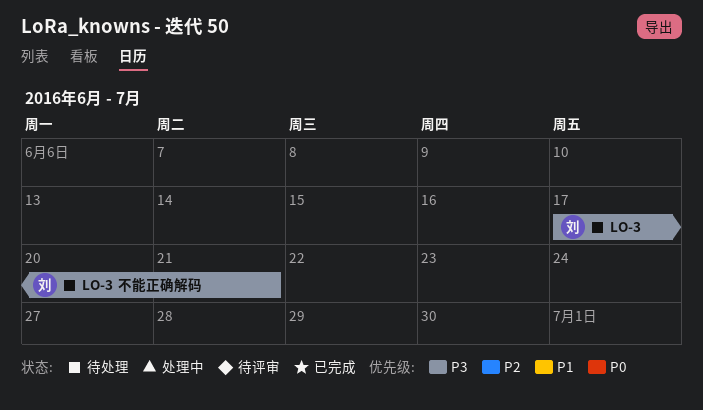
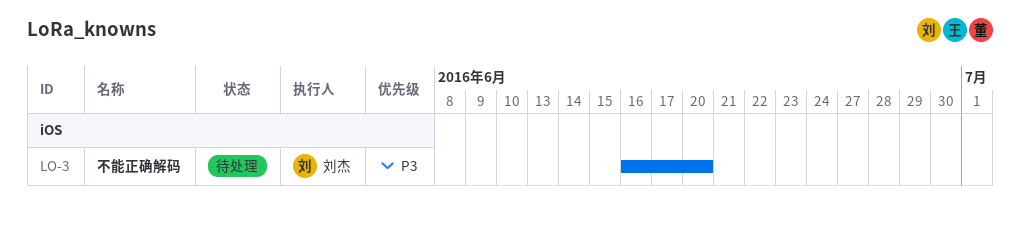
LO-3, start: Jun 17 -> Jun 16
LO-3, due: Jun 21 -> Jun 20

